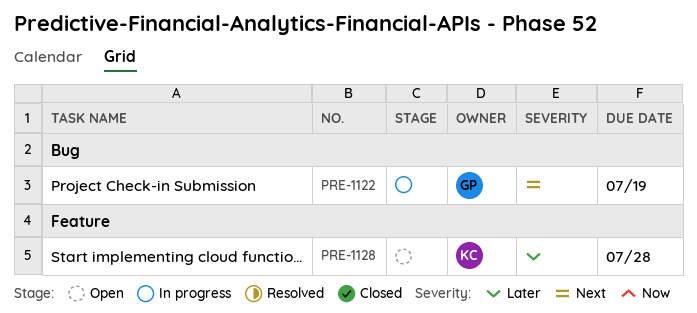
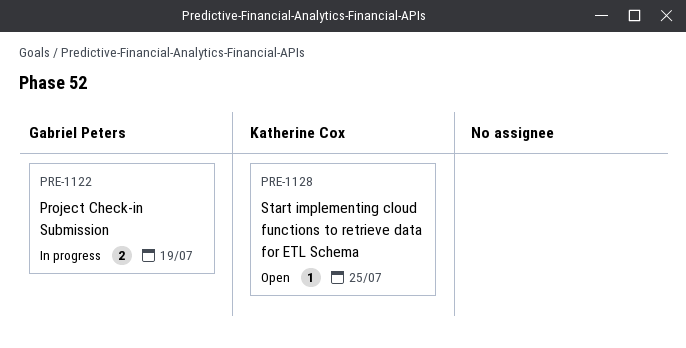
PRE-1128, due: Jul 28 -> Jul 25

